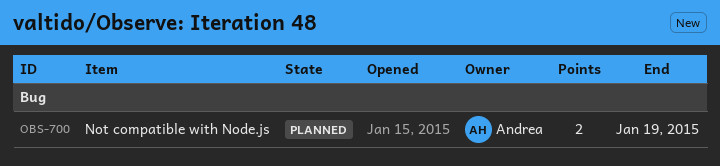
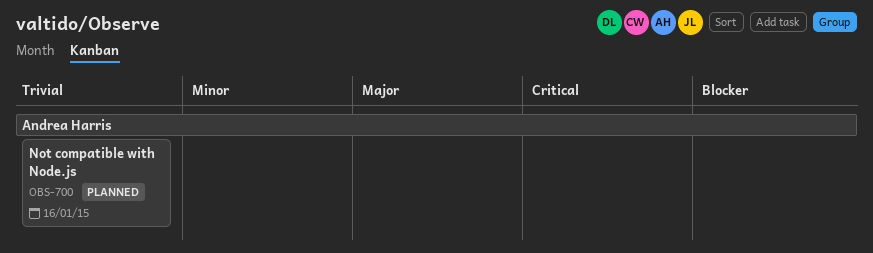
OBS-700, due: Jan 19 -> Jan 16

